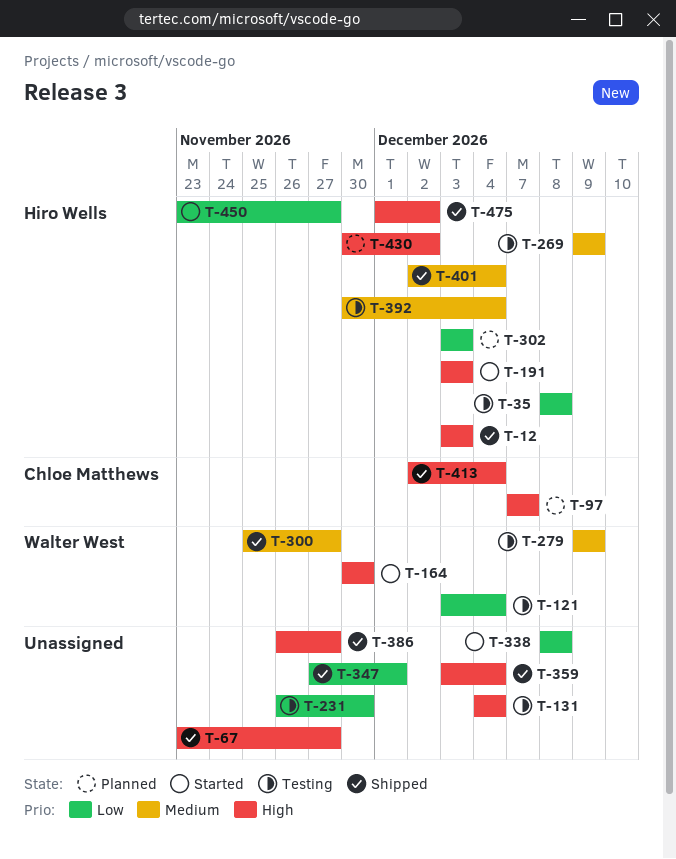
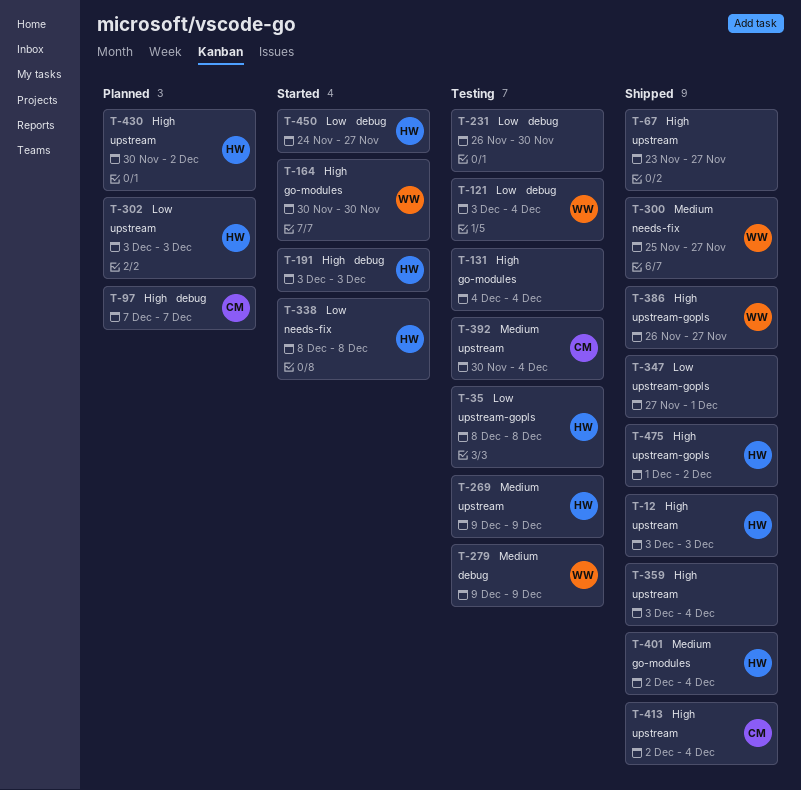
T-338, owner: none -> Hiro Wells
T-386, owner: none -> Walter West
T-392, owner: Hiro Wells -> Chloe Matthews
T-450, start: Nov 23 -> Nov 24

